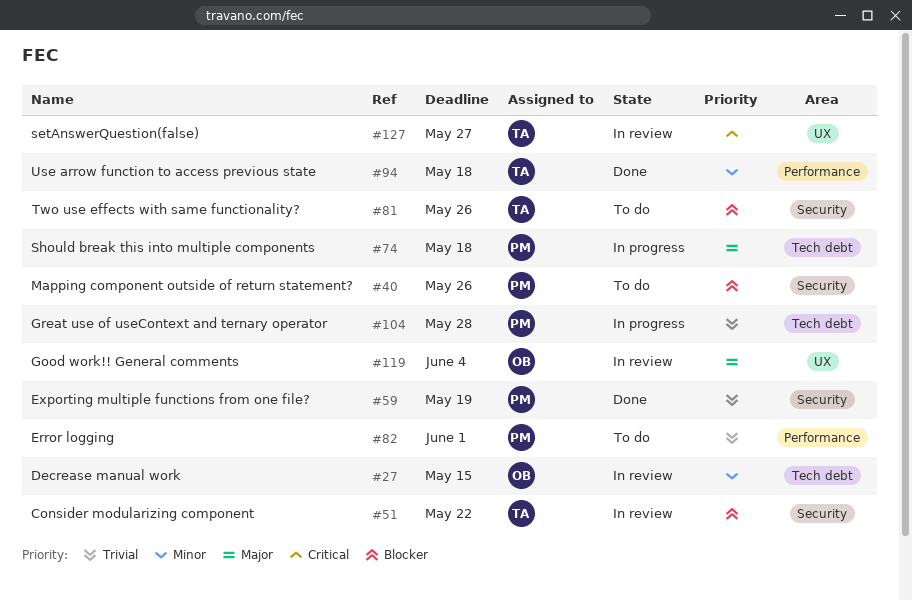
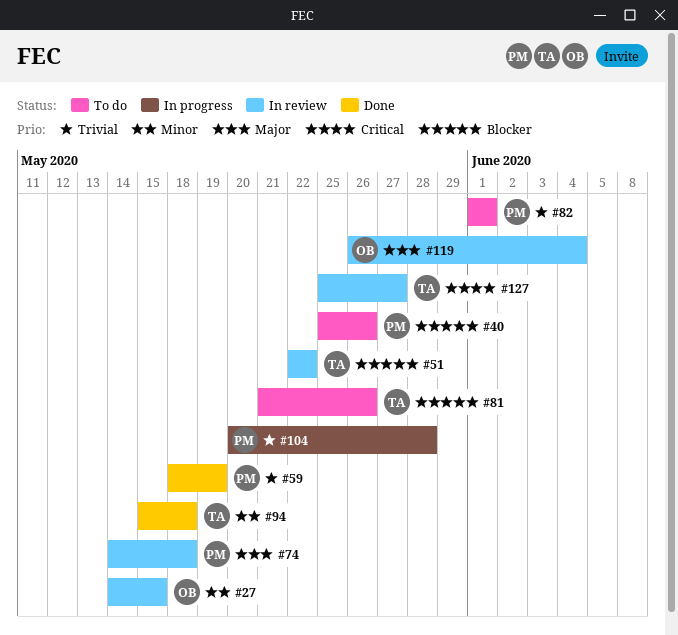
#74, status: In progress -> In review

